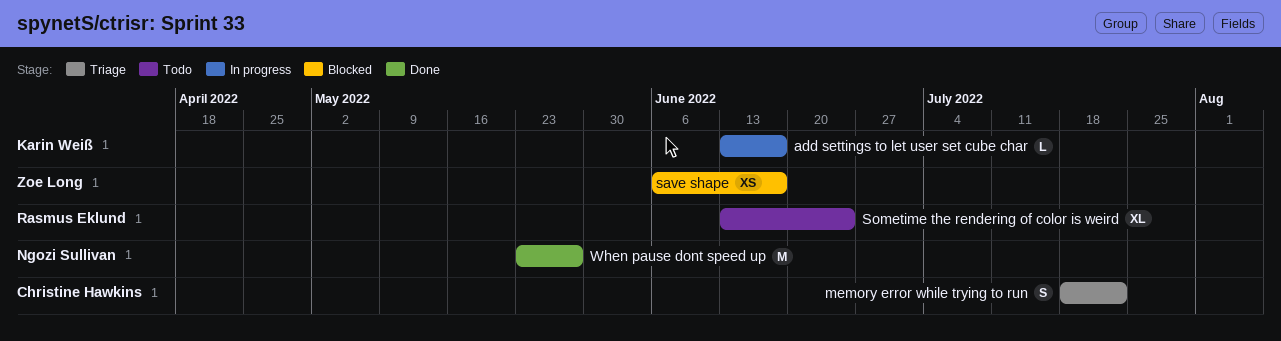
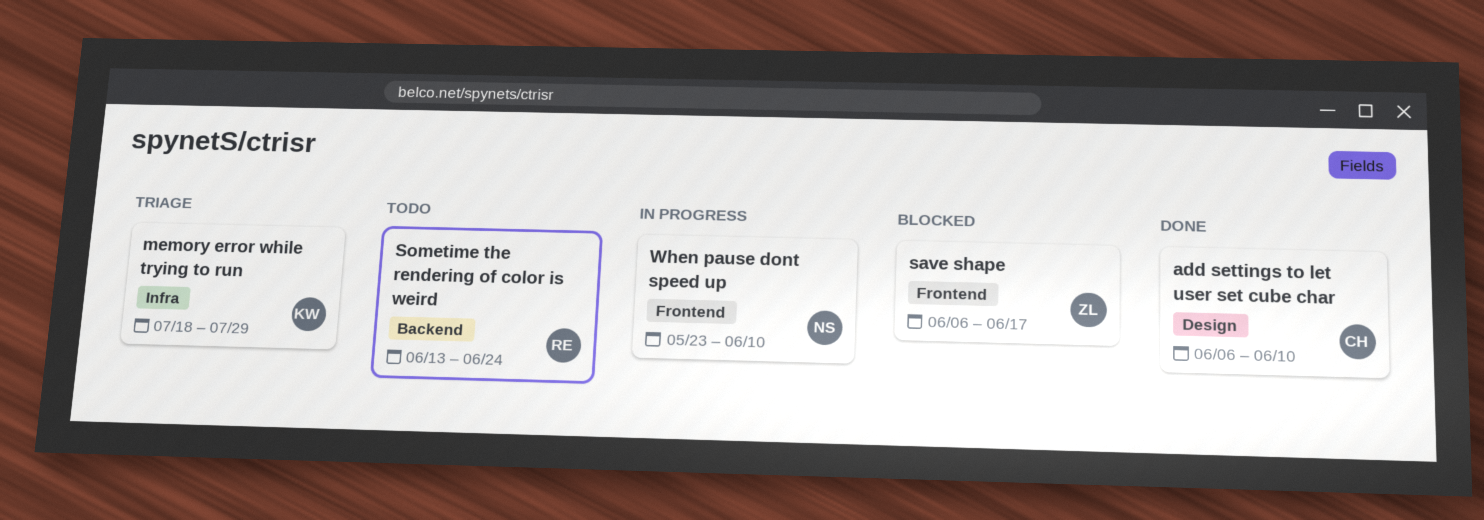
add settings to let user set cube char, status: In progress -> Done
add settings to let user set cube char, owner: Karin Weiß -> Christine Hawkins
add settings to let user set cube char, start: Jun 13 -> Jun 6
add settings to let user set cube char, due: Jun 17 -> Jun 10
memory error while trying to run, owner: Christine Hawkins -> Karin Weiß
memory error while trying to run, due: Jul 22 -> Jul 29
When pause dont speed up, status: Done -> In progress
When pause dont speed up, due: May 27 -> Jun 10

